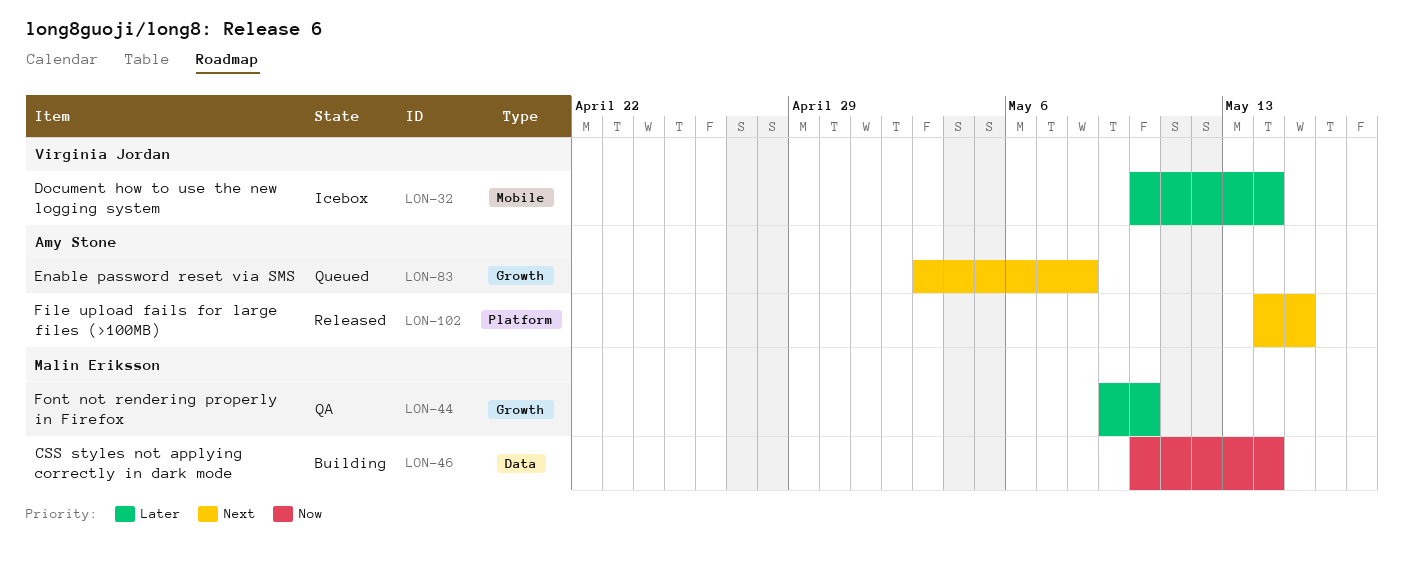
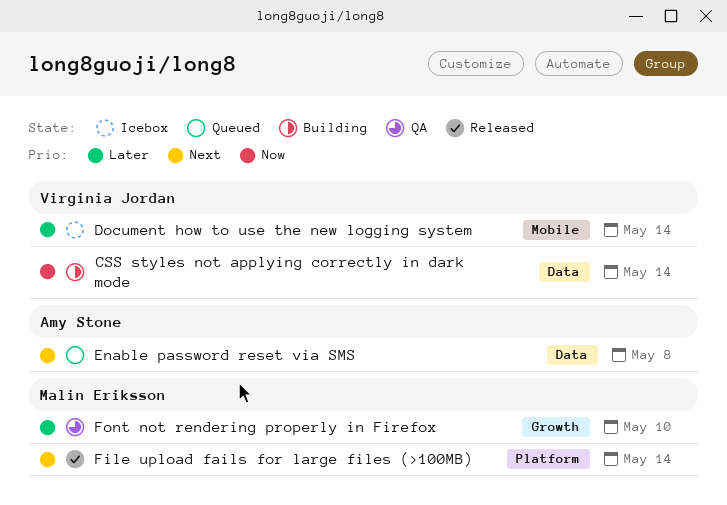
CSS styles not applying correctly in dark mode, owner: Malin Eriksson -> Virginia Jordan
Enable password reset via SMS, label: Growth -> Data
File upload fails for large files (>100MB), owner: Amy Stone -> Malin Eriksson
File upload fails for large files (>100MB), due: May 15 -> May 14

